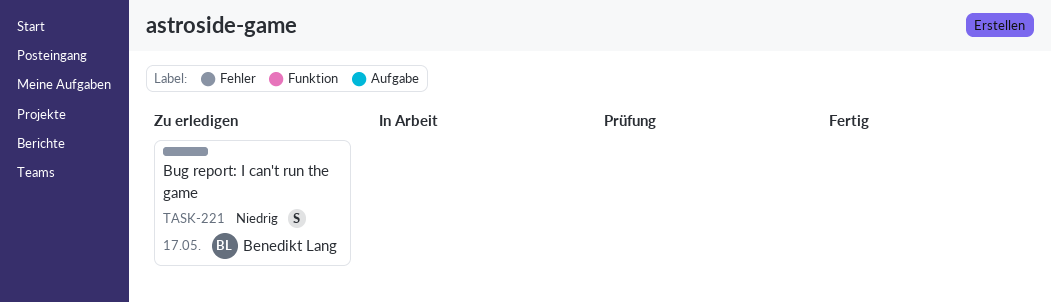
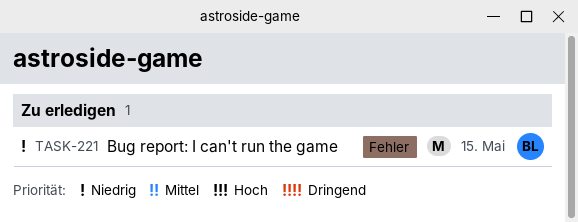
TASK-221, estimate: S -> M
TASK-221, due: May 17 -> May 15

